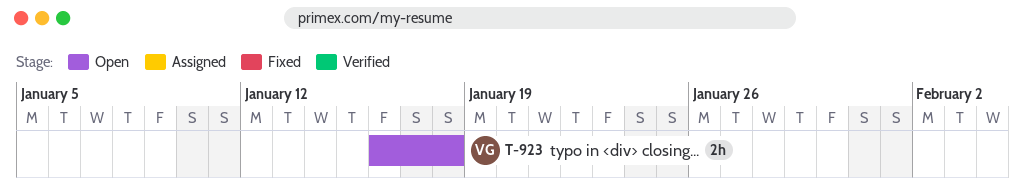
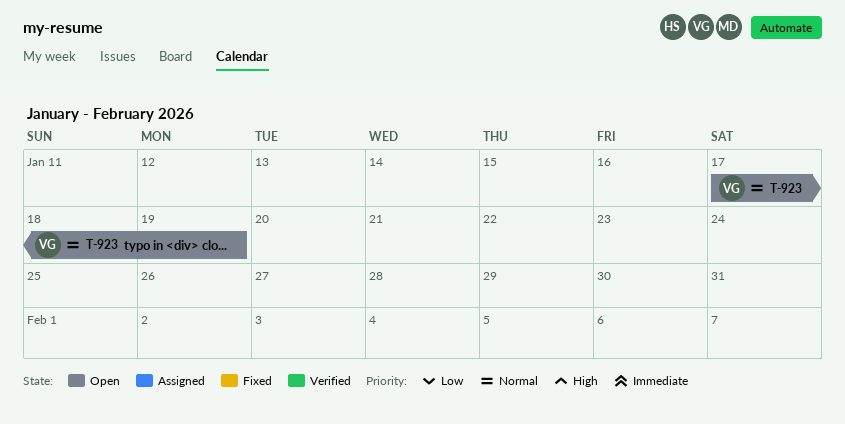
T-923, start: Jan 16 -> Jan 17
T-923, due: Jan 18 -> Jan 19

